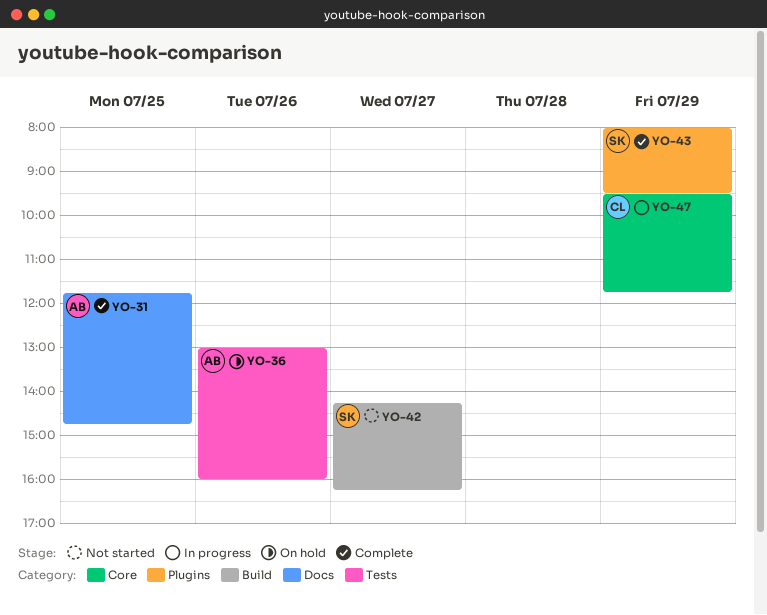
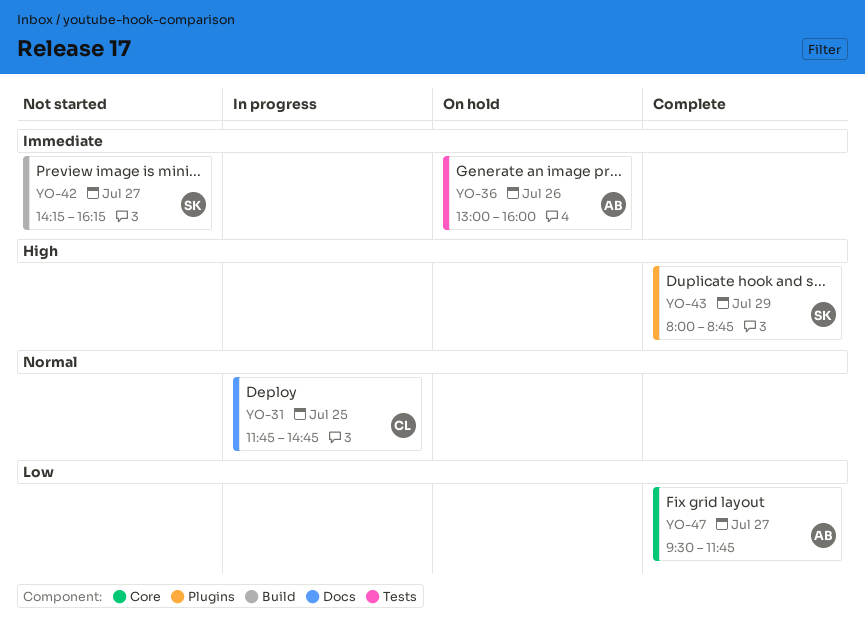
YO-31, status: Complete -> In progress
YO-31, owner: AB -> CL
YO-43, ends: 09:30 -> 08:45
YO-47, status: In progress -> Complete
YO-47, owner: CL -> AB
YO-47, day: Jul 29 -> Jul 27

